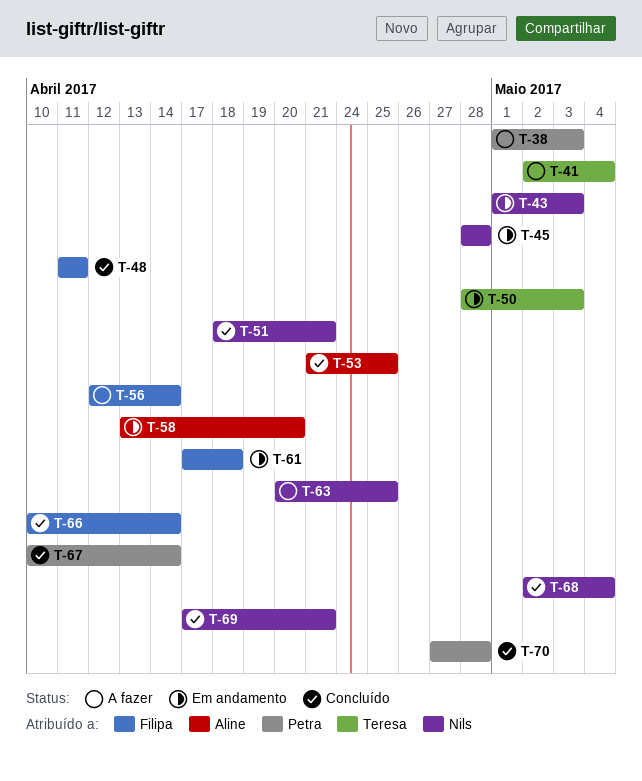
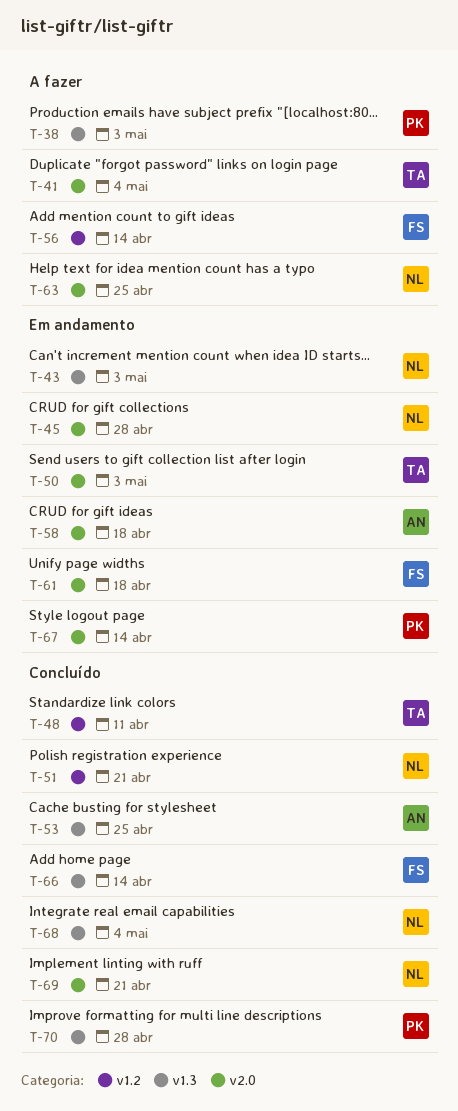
T-48, owner: Filipa -> Teresa
T-58, due: Apr 20 -> Apr 18
T-67, status: Concluído -> Em andamento

